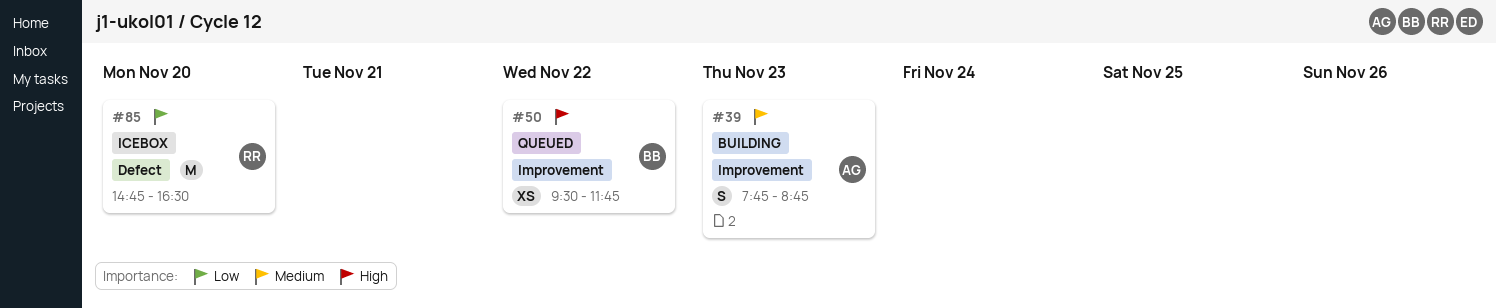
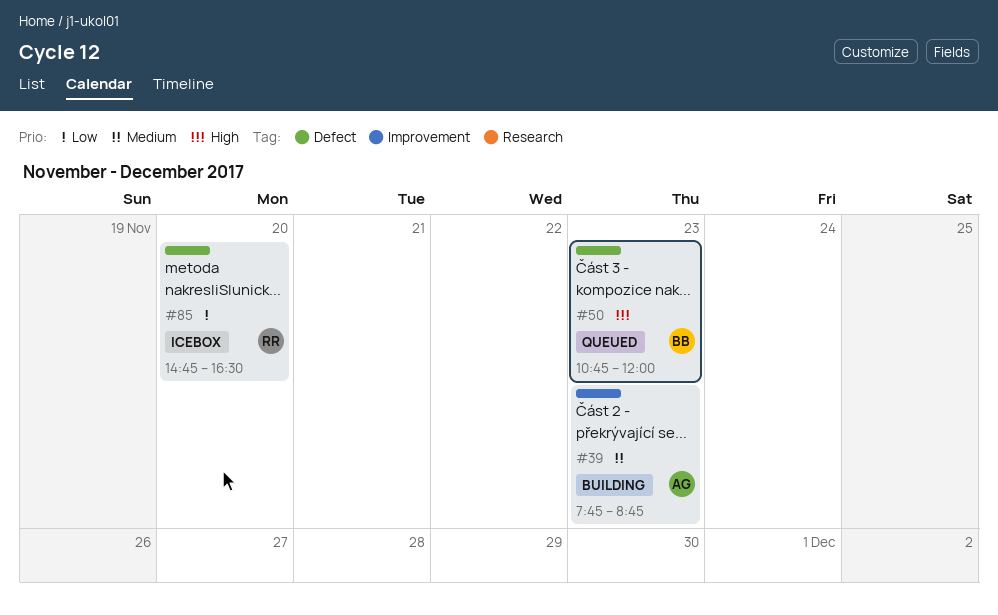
#50, label: Improvement -> Defect
#50, day: Nov 22 -> Nov 23
#50, begins: 09:30 -> 10:45
#50, ends: 11:45 -> 12:00

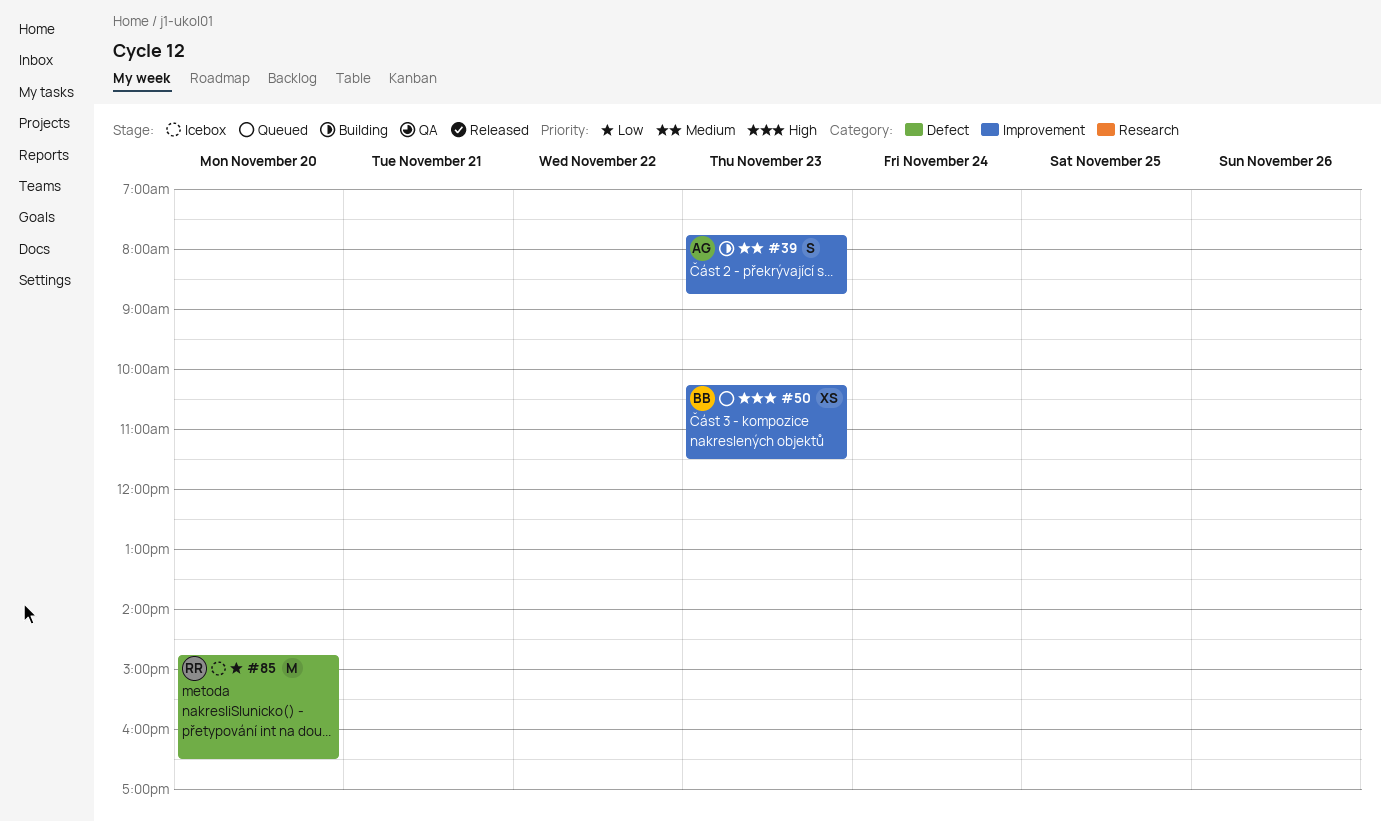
#50, label: Defect -> Improvement
#50, begins: 10:45 -> 10:15
#50, ends: 12:00 -> 11:30

